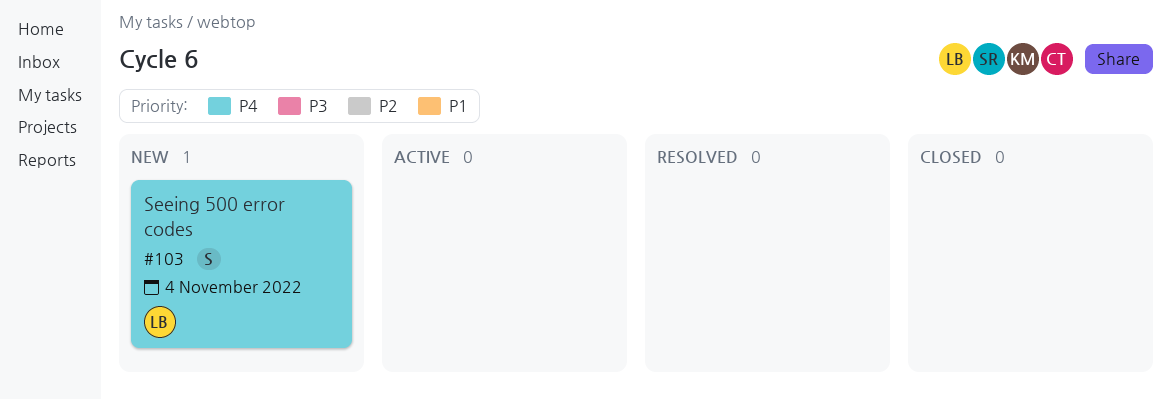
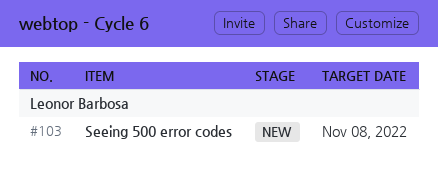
#103, due: Nov 4 -> Nov 8

